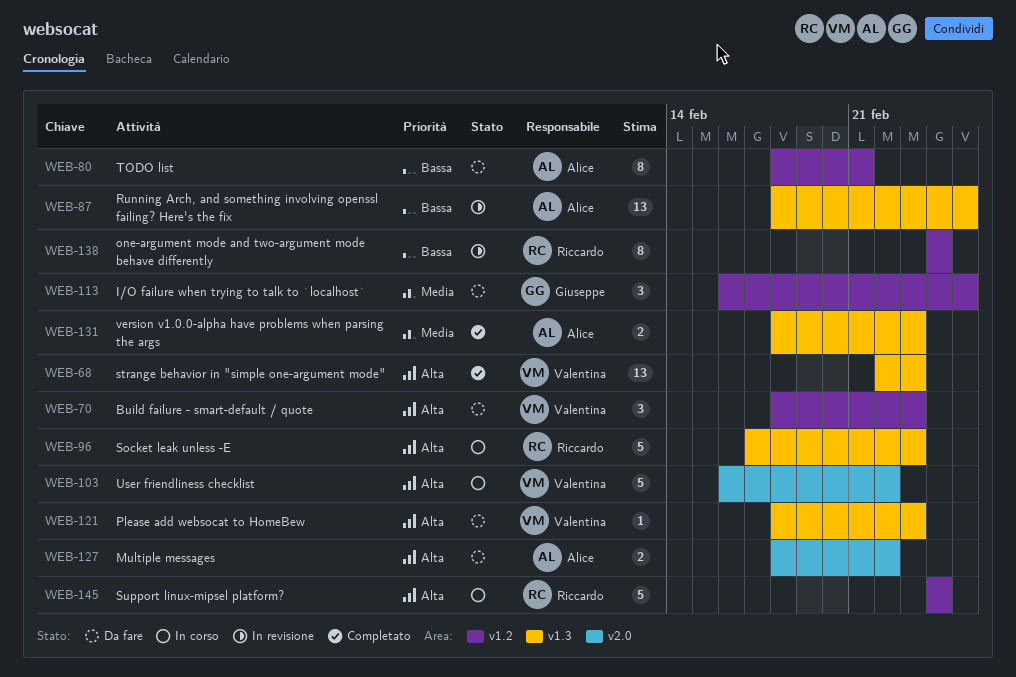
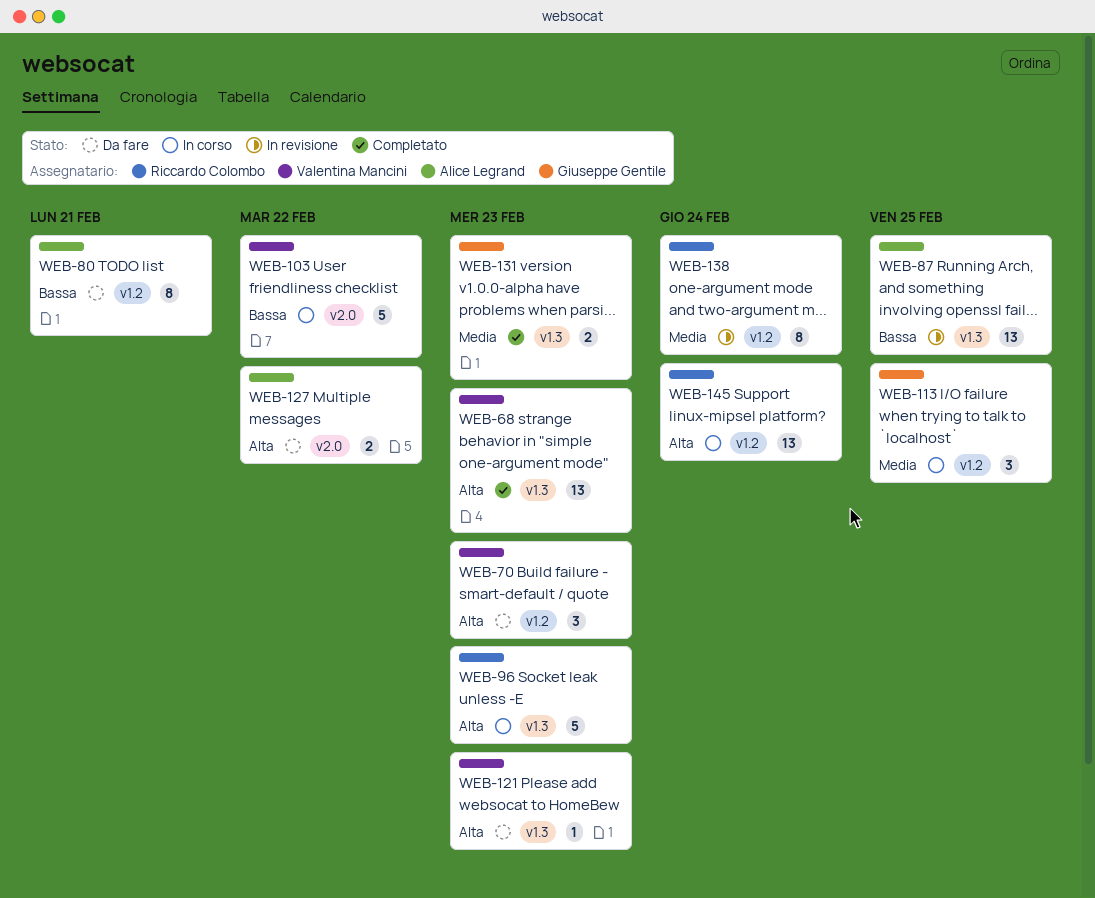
WEB-103, priority: Alta -> Bassa
WEB-113, status: Da fare -> In corso
WEB-131, owner: Alice Legrand -> Giuseppe Gentile
WEB-138, priority: Bassa -> Media
WEB-145, estimate: 5 -> 13

